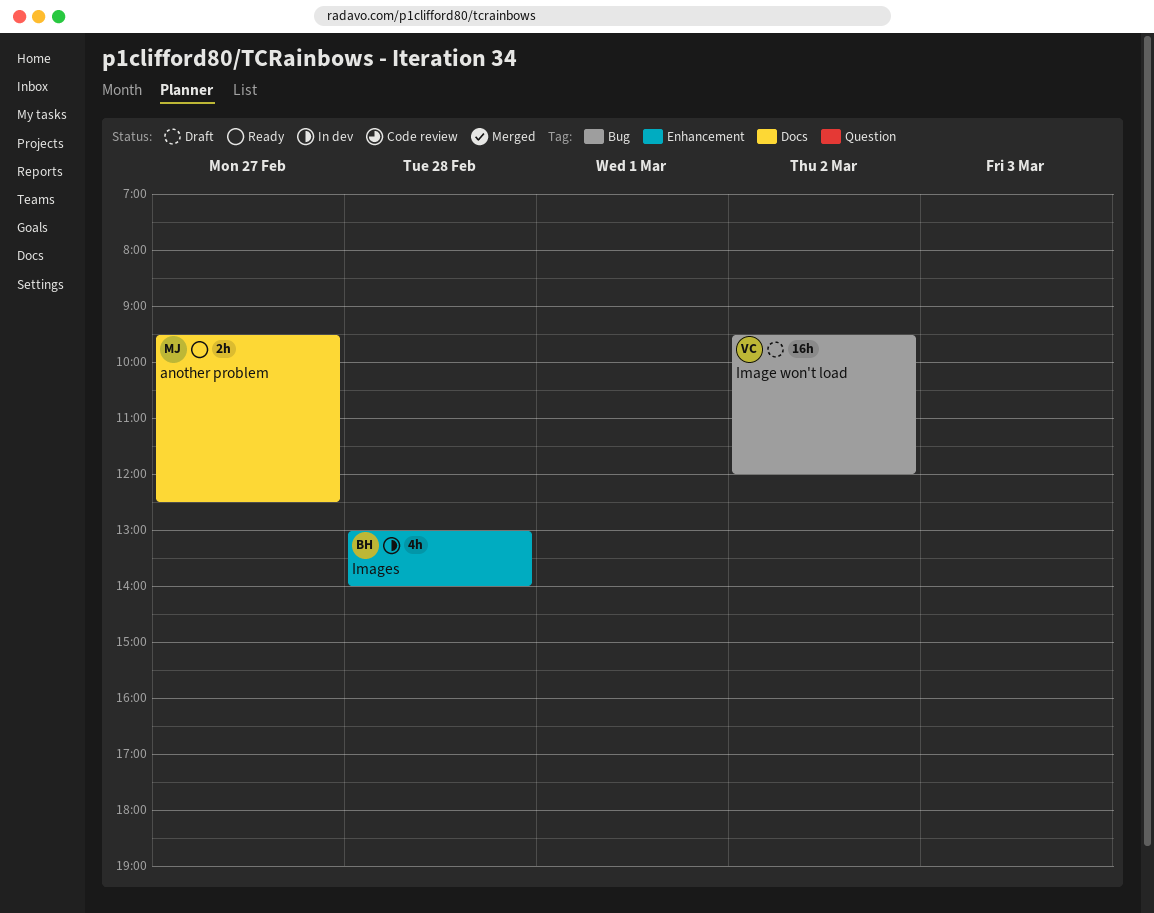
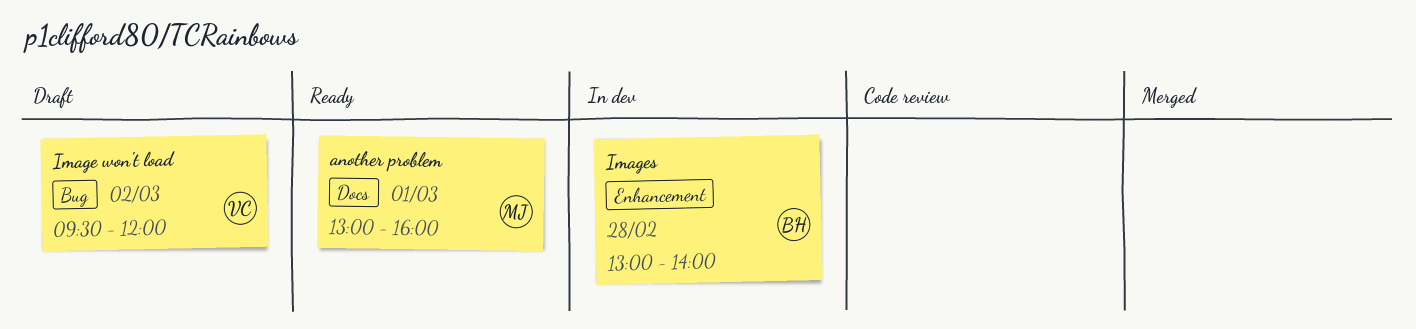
another problem, day: Feb 27 -> Mar 1
another problem, begins: 09:30 -> 13:00
another problem, ends: 12:30 -> 16:00

